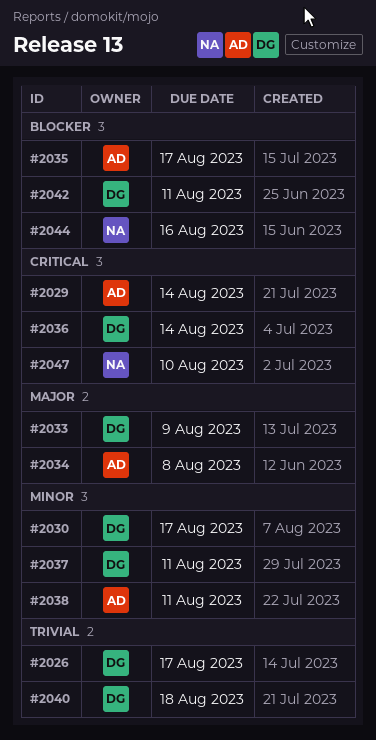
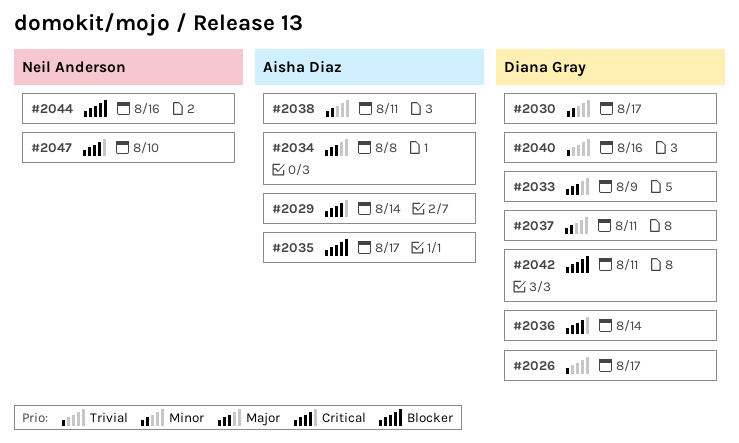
#2040, due: Aug 18 -> Aug 16

